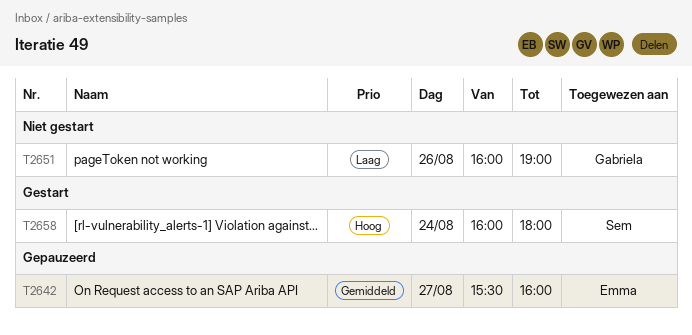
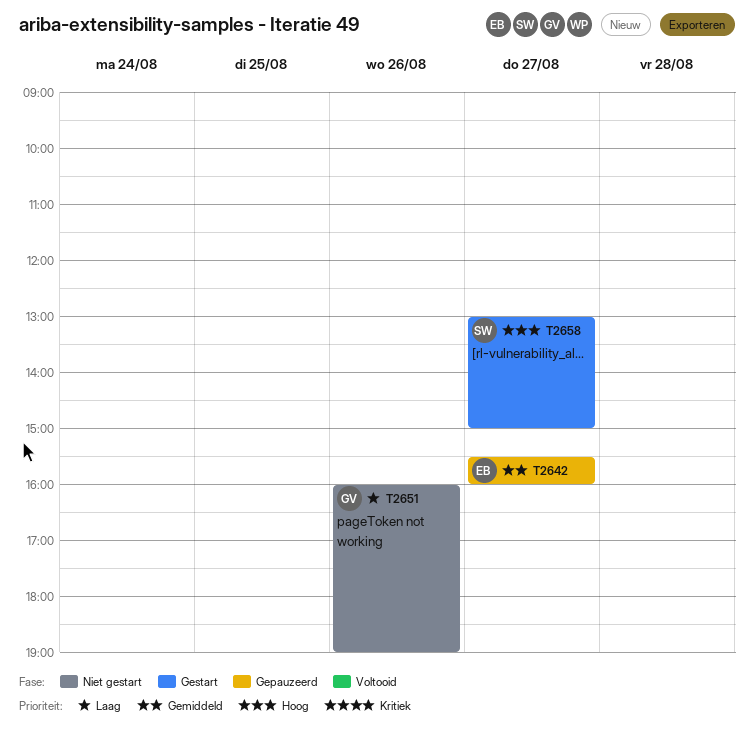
T2658, day: Aug 24 -> Aug 27
T2658, begins: 16:00 -> 13:00
T2658, ends: 18:00 -> 15:00

